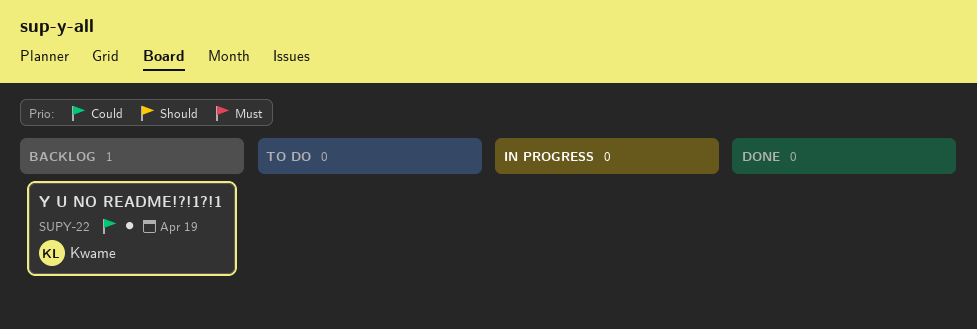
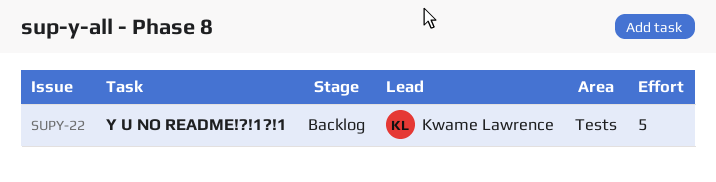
SUPY-22, estimate: 1 -> 5

